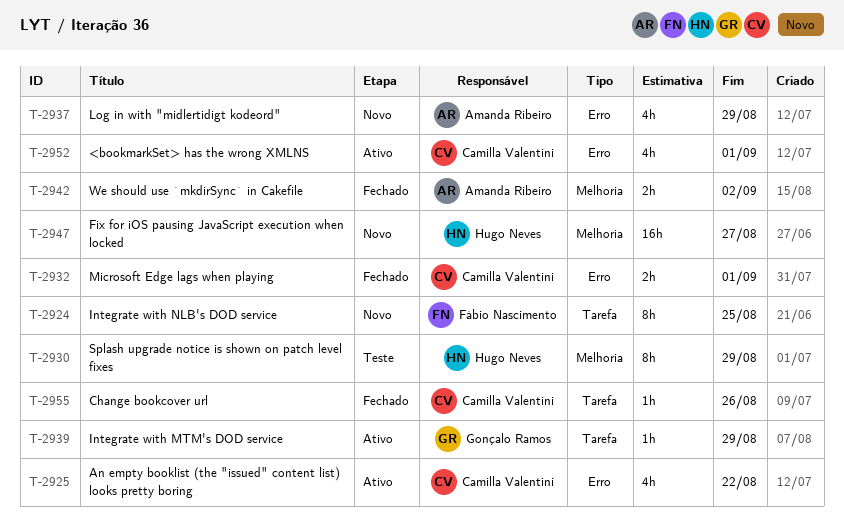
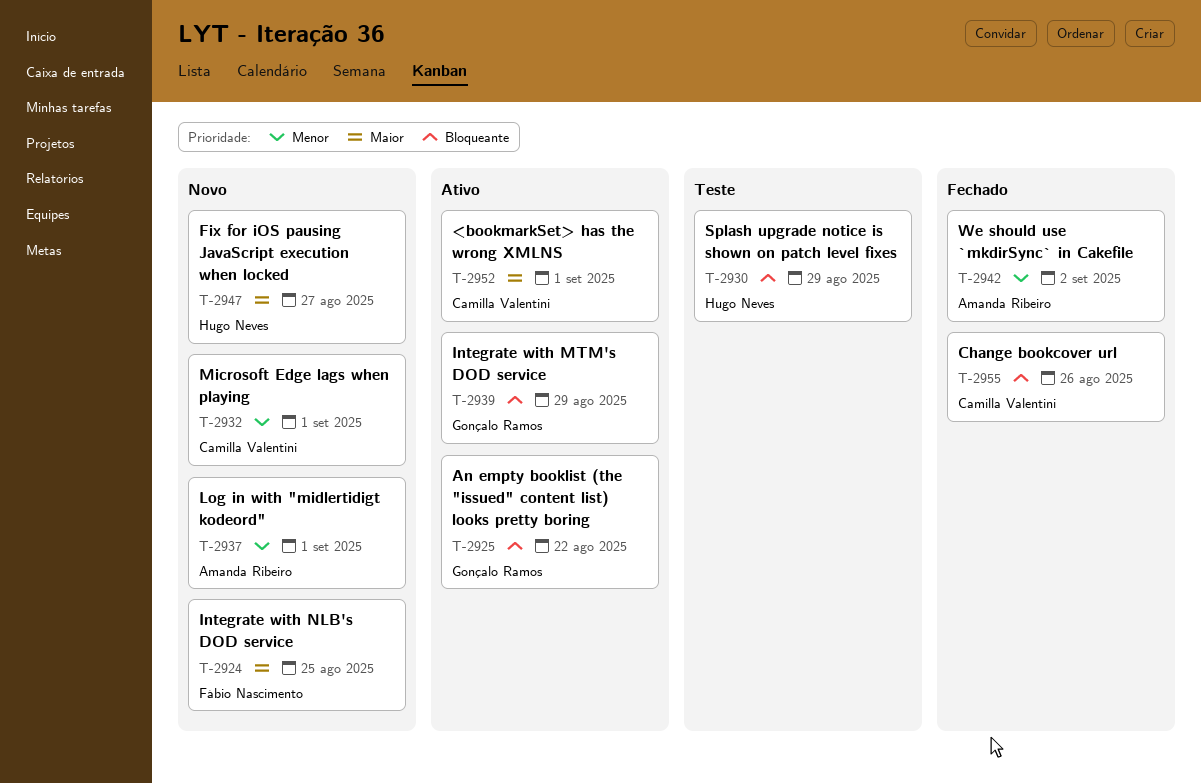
T-2925, owner: Camilla Valentini -> Gonçalo Ramos
T-2932, status: Fechado -> Novo
T-2937, due: Aug 29 -> Sep 1

